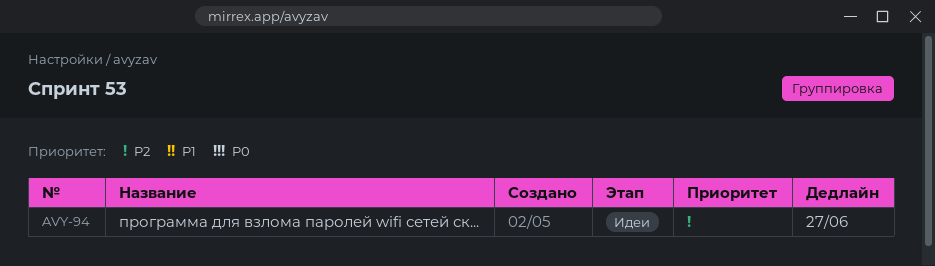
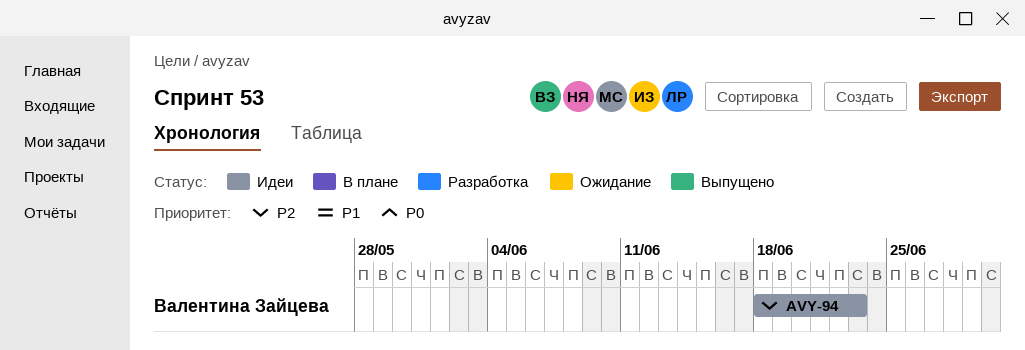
AVY-94, due: Jun 27 -> Jun 23

